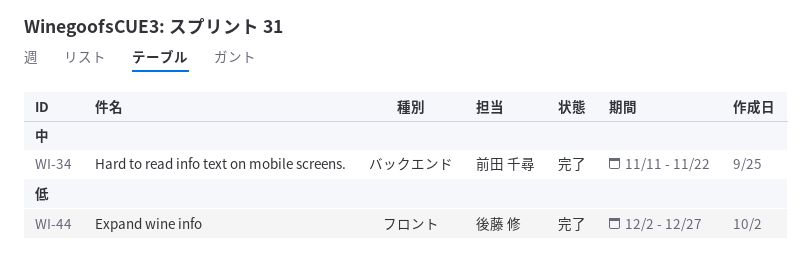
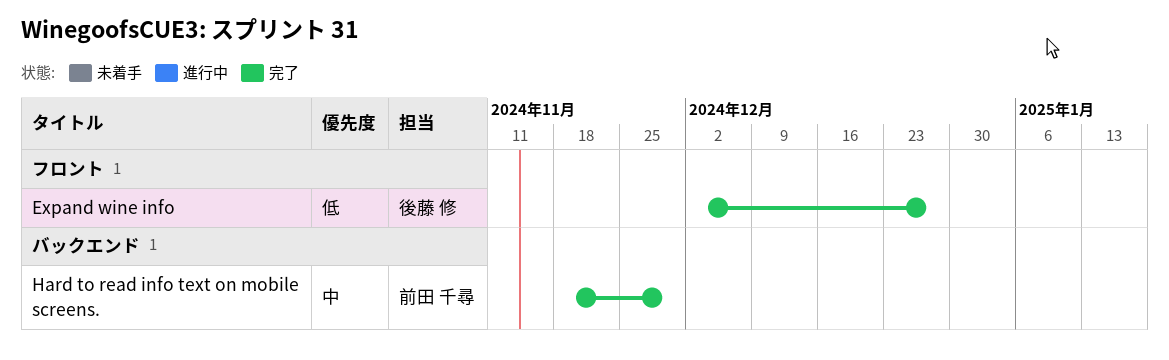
Hard to read info text on mobile screens., start: Nov 11 -> Nov 18
Hard to read info text on mobile screens., due: Nov 22 -> Nov 29

